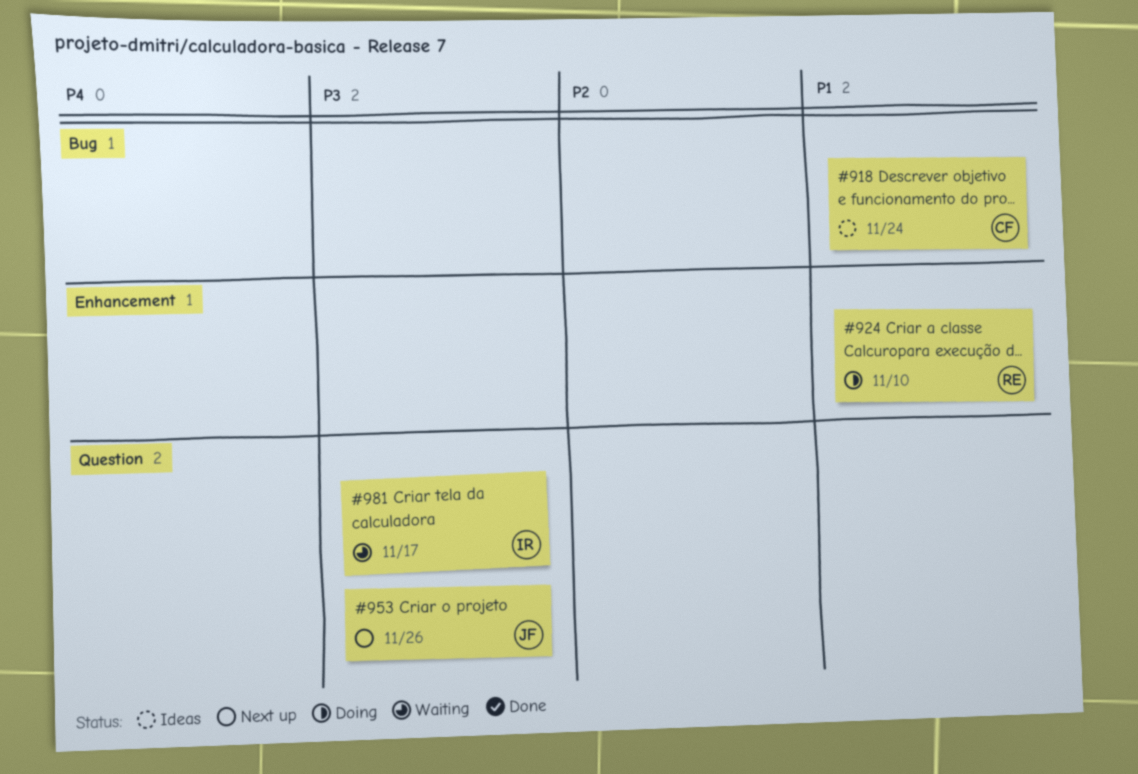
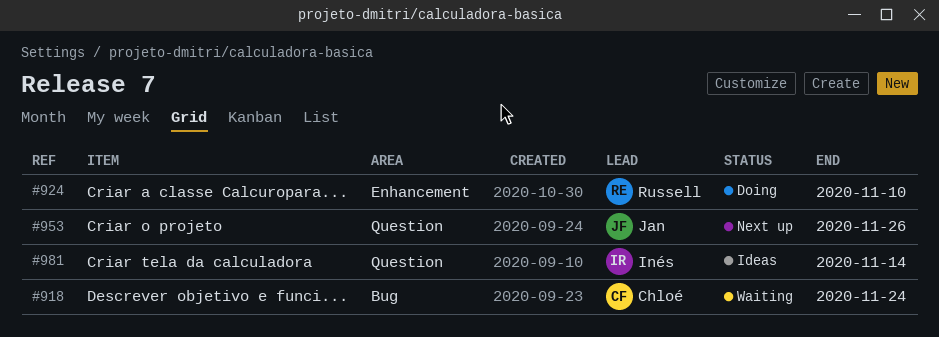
#918, status: Ideas -> Waiting
#981, status: Waiting -> Ideas
#981, due: Nov 17 -> Nov 14

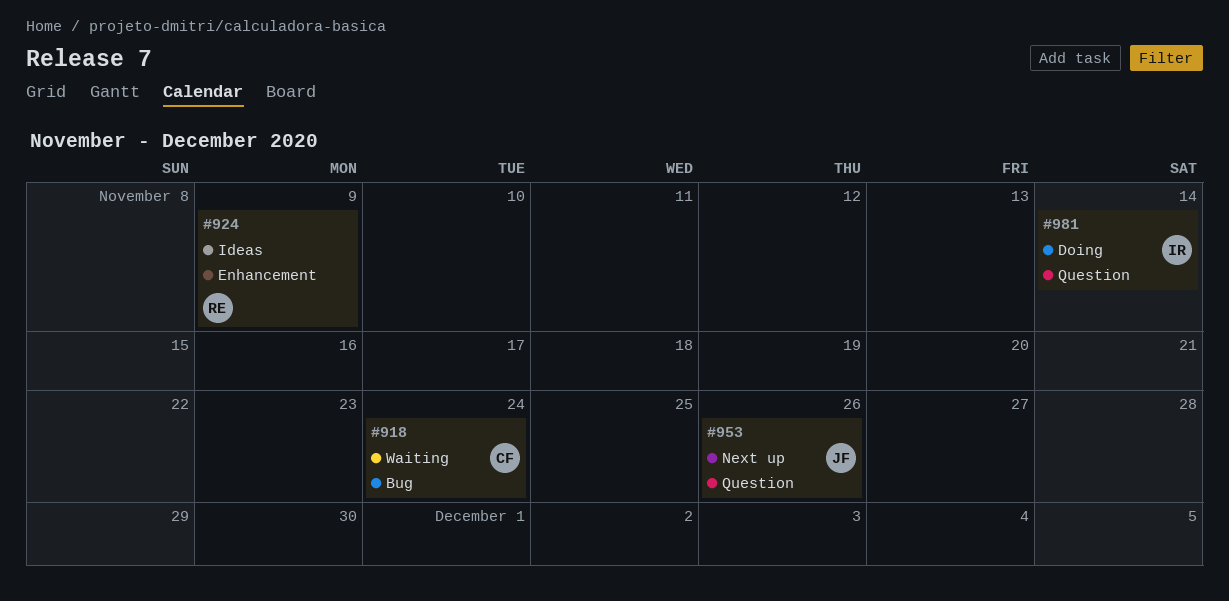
#924, status: Doing -> Ideas
#924, due: Nov 10 -> Nov 9
#981, status: Ideas -> Doing

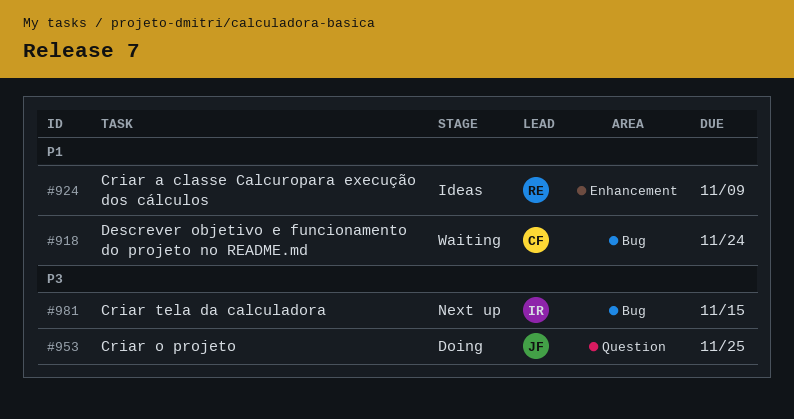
#953, status: Next up -> Doing
#953, due: Nov 26 -> Nov 25
#981, status: Doing -> Next up
#981, label: Question -> Bug
#981, due: Nov 14 -> Nov 15

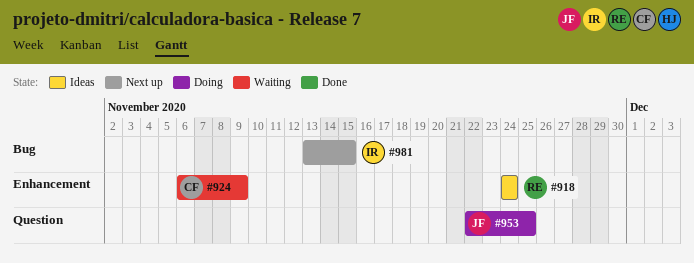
#918, status: Waiting -> Ideas
#918, owner: CF -> RE
#918, label: Bug -> Enhancement
#924, status: Ideas -> Waiting
#924, owner: RE -> CF

